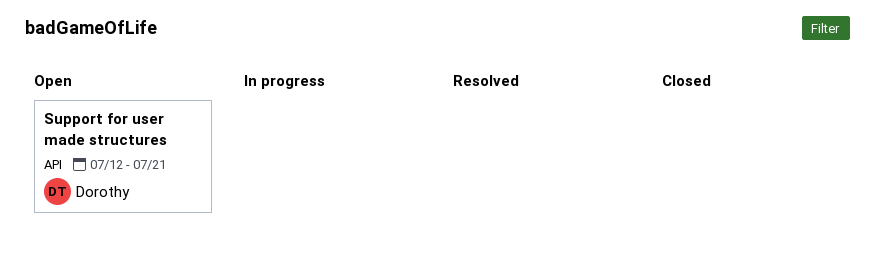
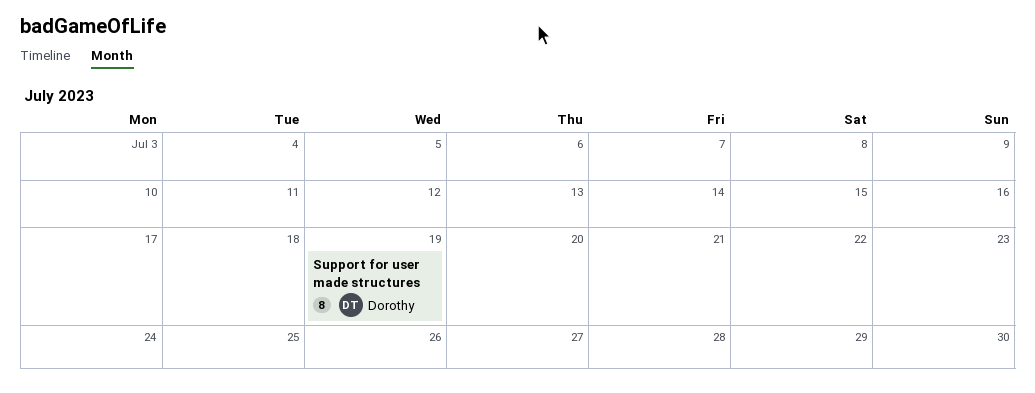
Support for user made structures, due: Jul 21 -> Jul 19

